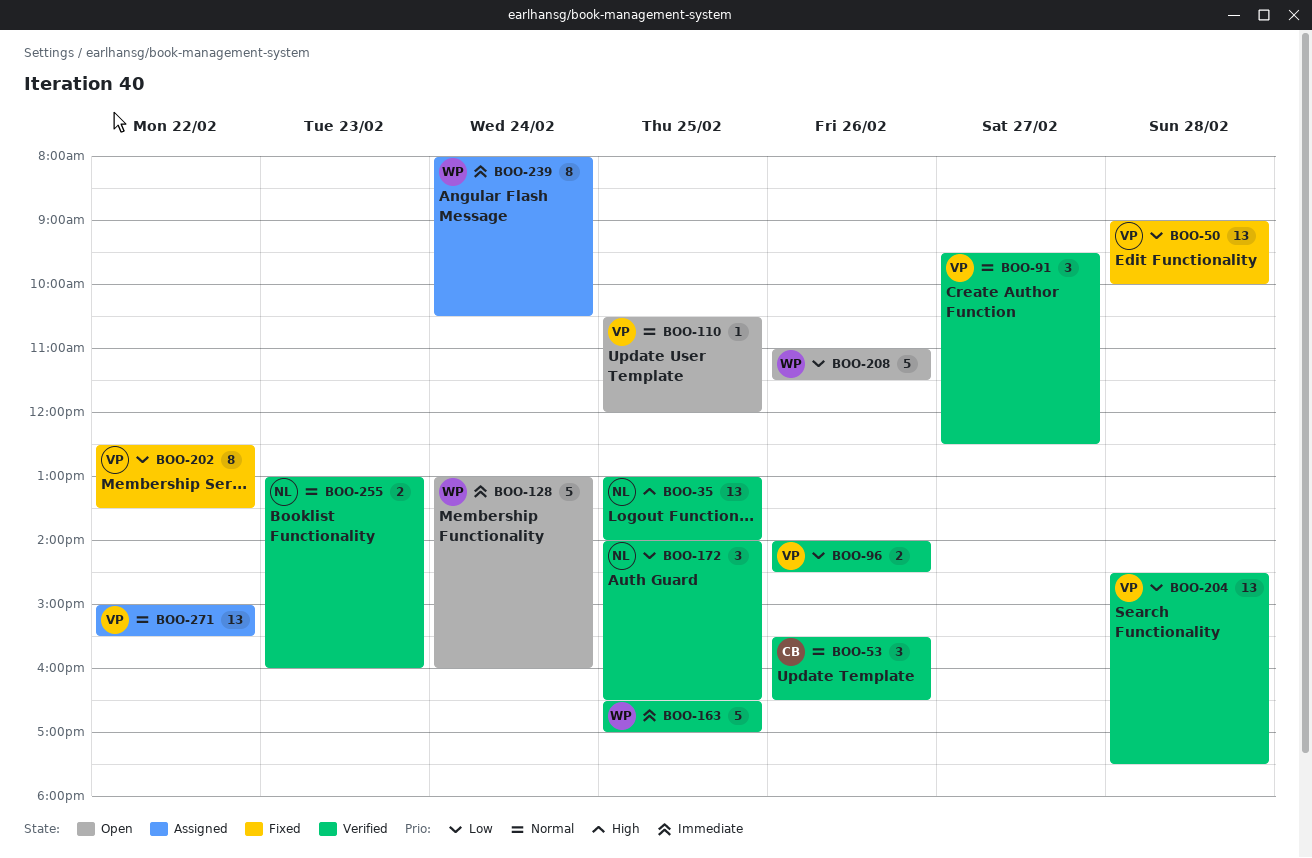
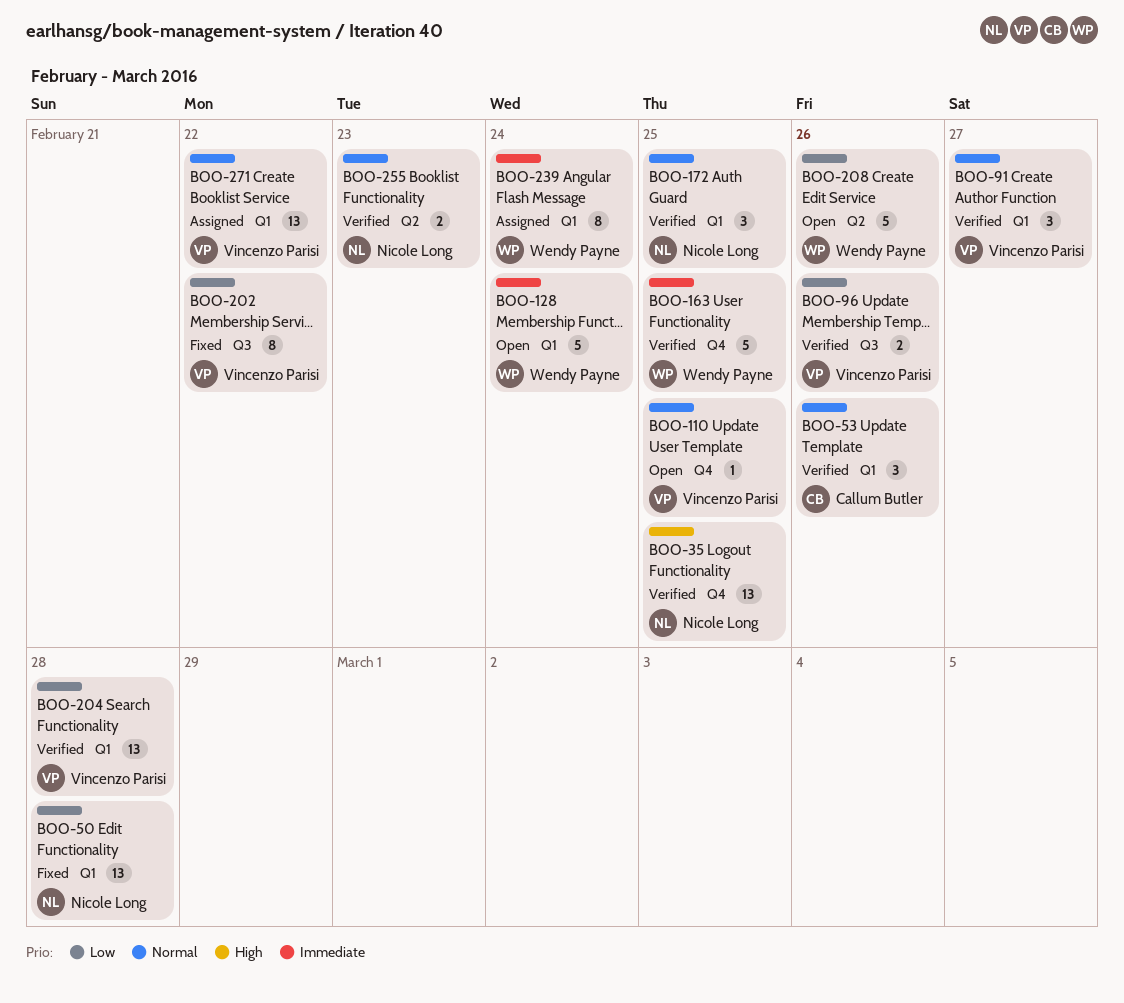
BOO-50, owner: Vincenzo Parisi -> Nicole Long
BOO-172, priority: Low -> Normal

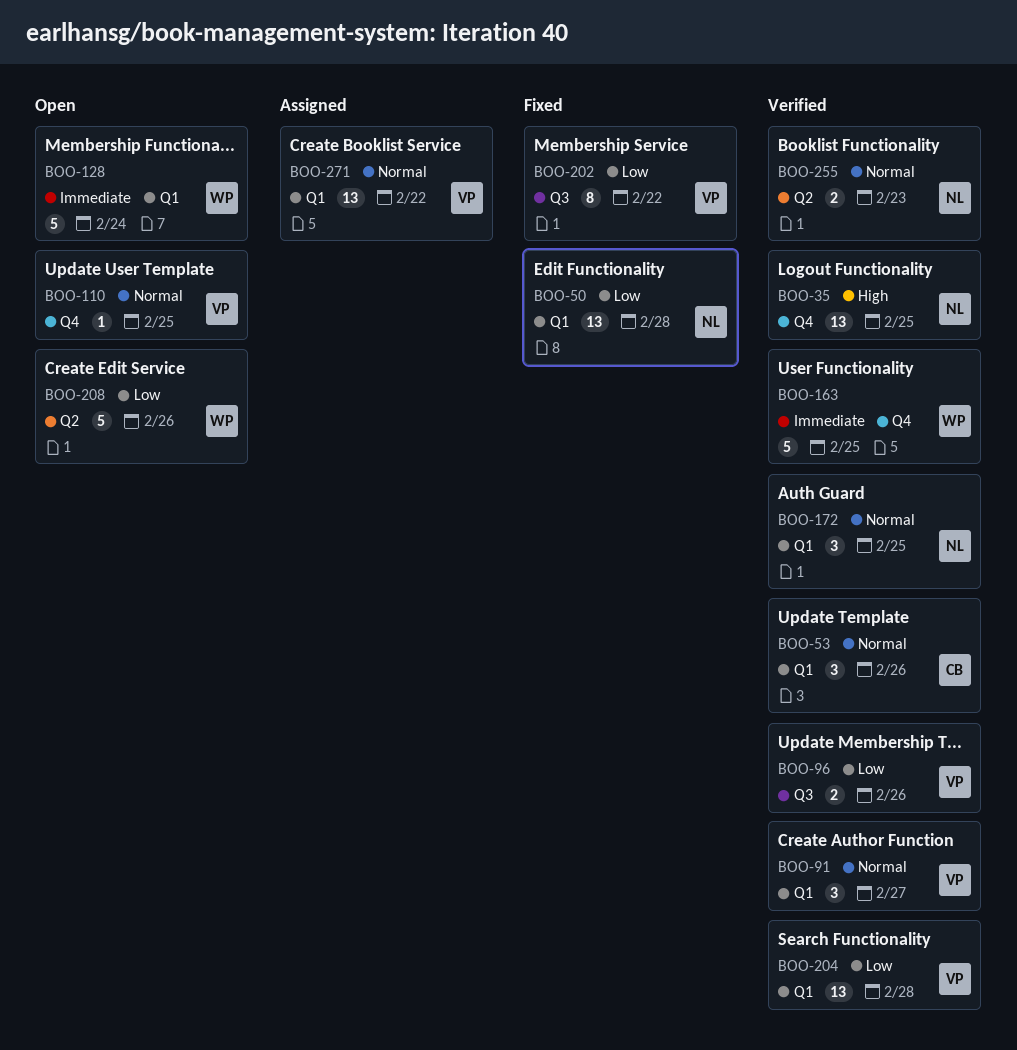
BOO-239: present -> none

